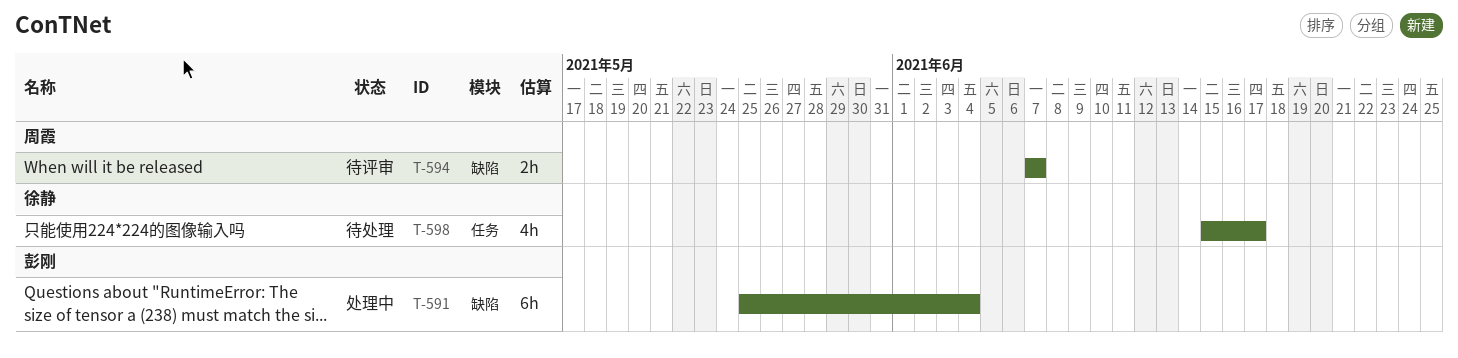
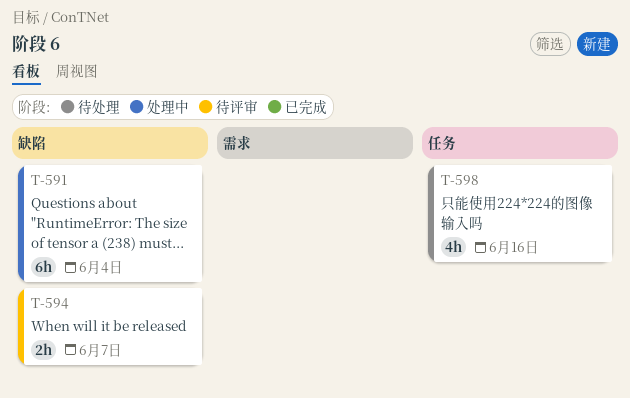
T-598, due: Jun 17 -> Jun 16

